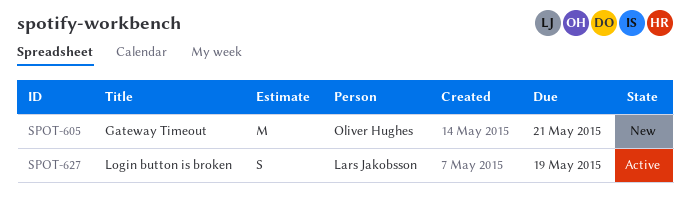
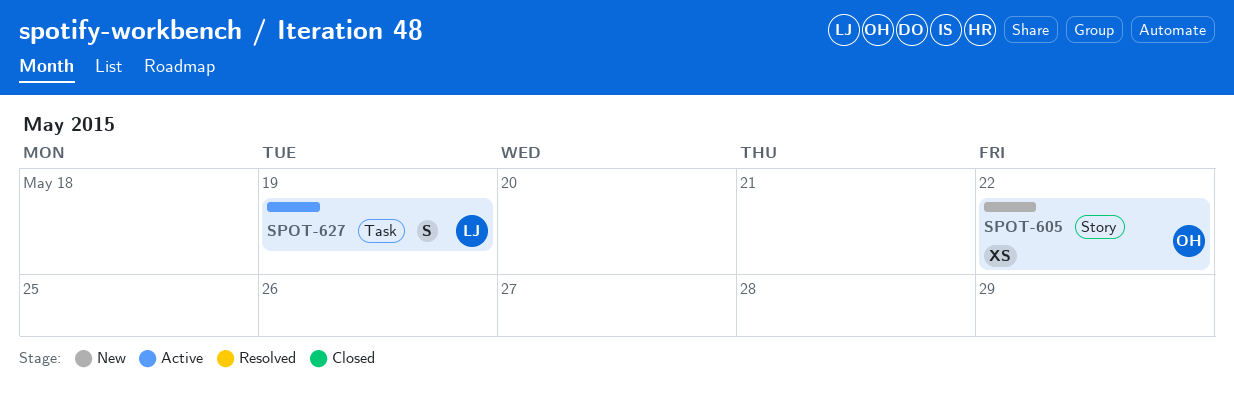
SPOT-605, estimate: M -> XS
SPOT-605, due: May 21 -> May 22

